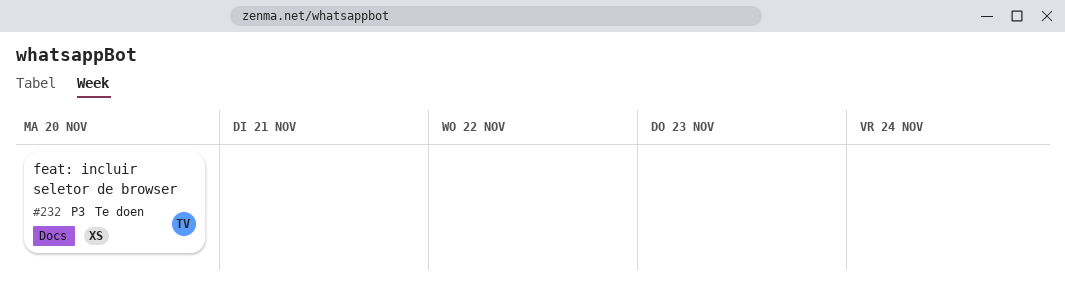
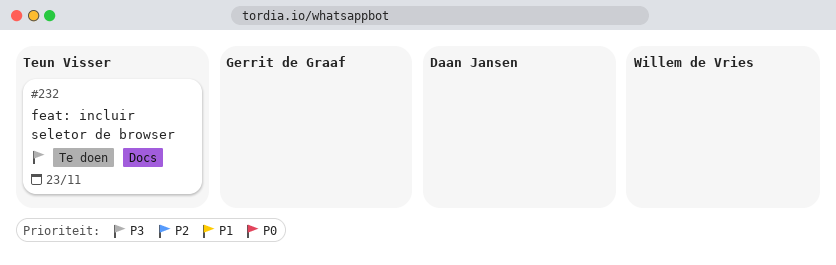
#232, due: Nov 20 -> Nov 23

